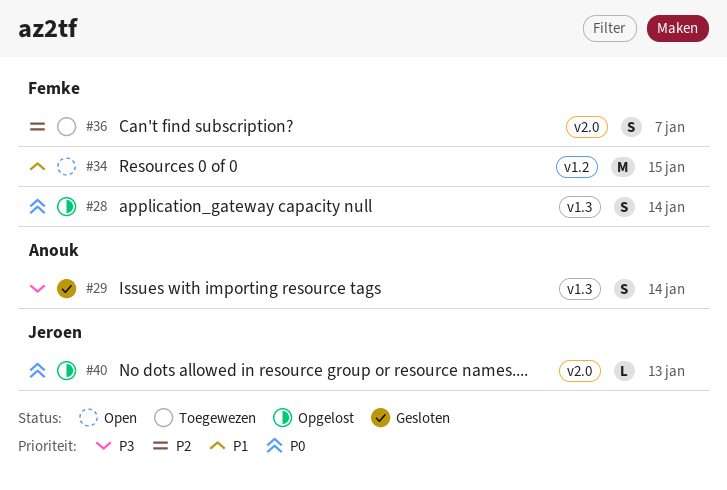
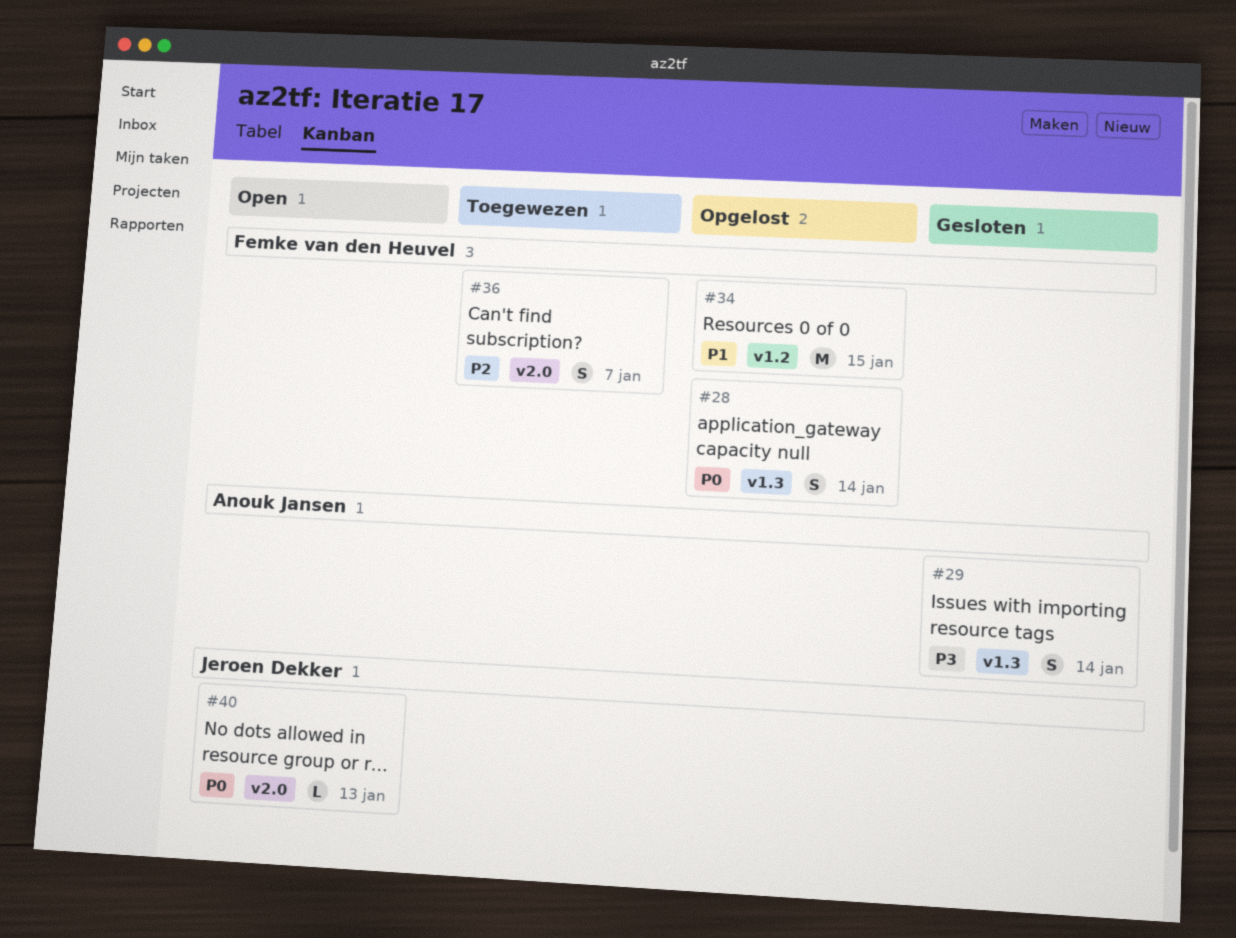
#34, status: Open -> Opgelost
#40, status: Opgelost -> Open

